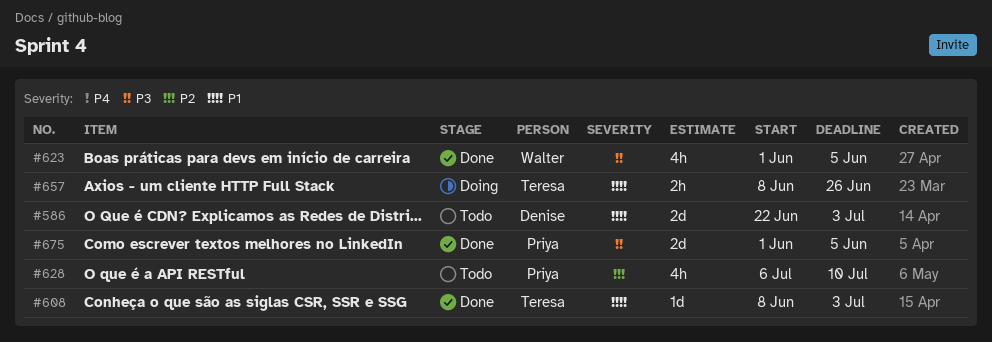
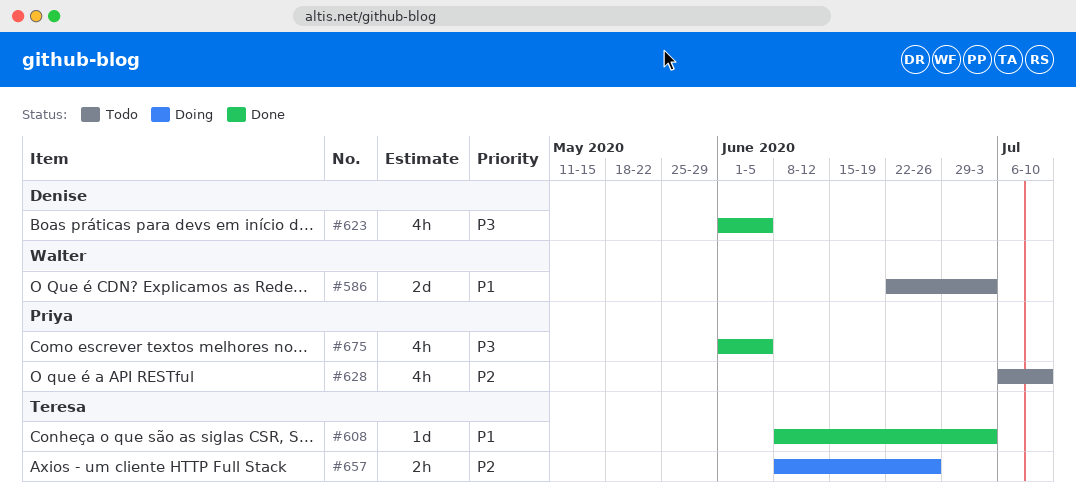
#586, owner: Denise -> Walter
#623, owner: Walter -> Denise
#657, priority: P1 -> P2
#675, estimate: 2d -> 4h

